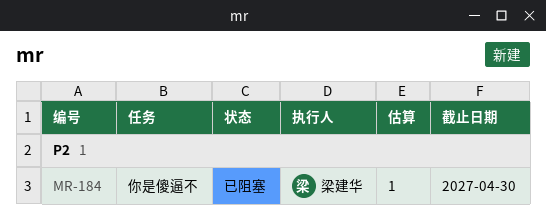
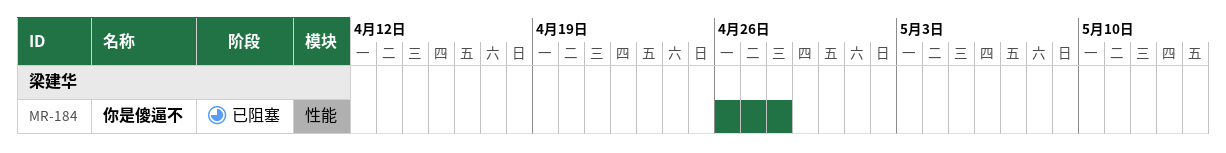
MR-184, due: Apr 30 -> Apr 28

